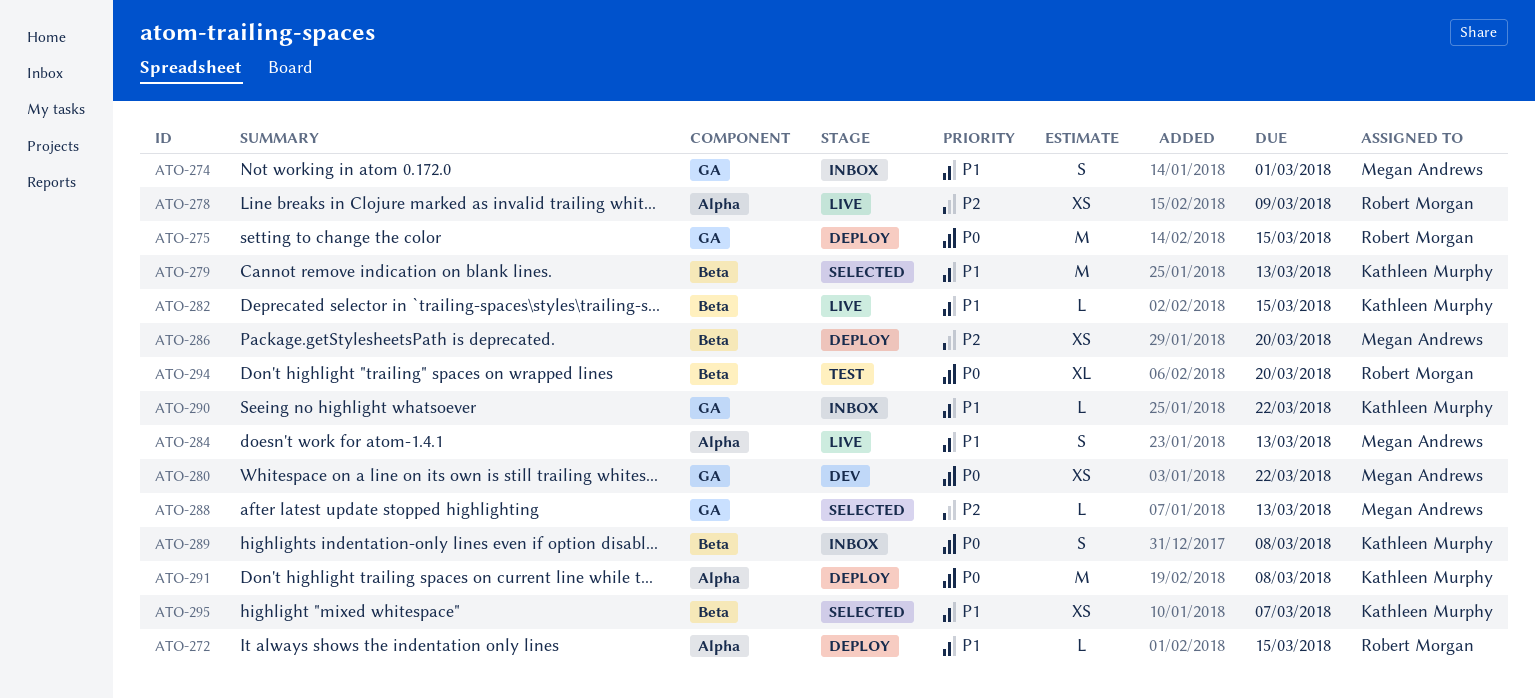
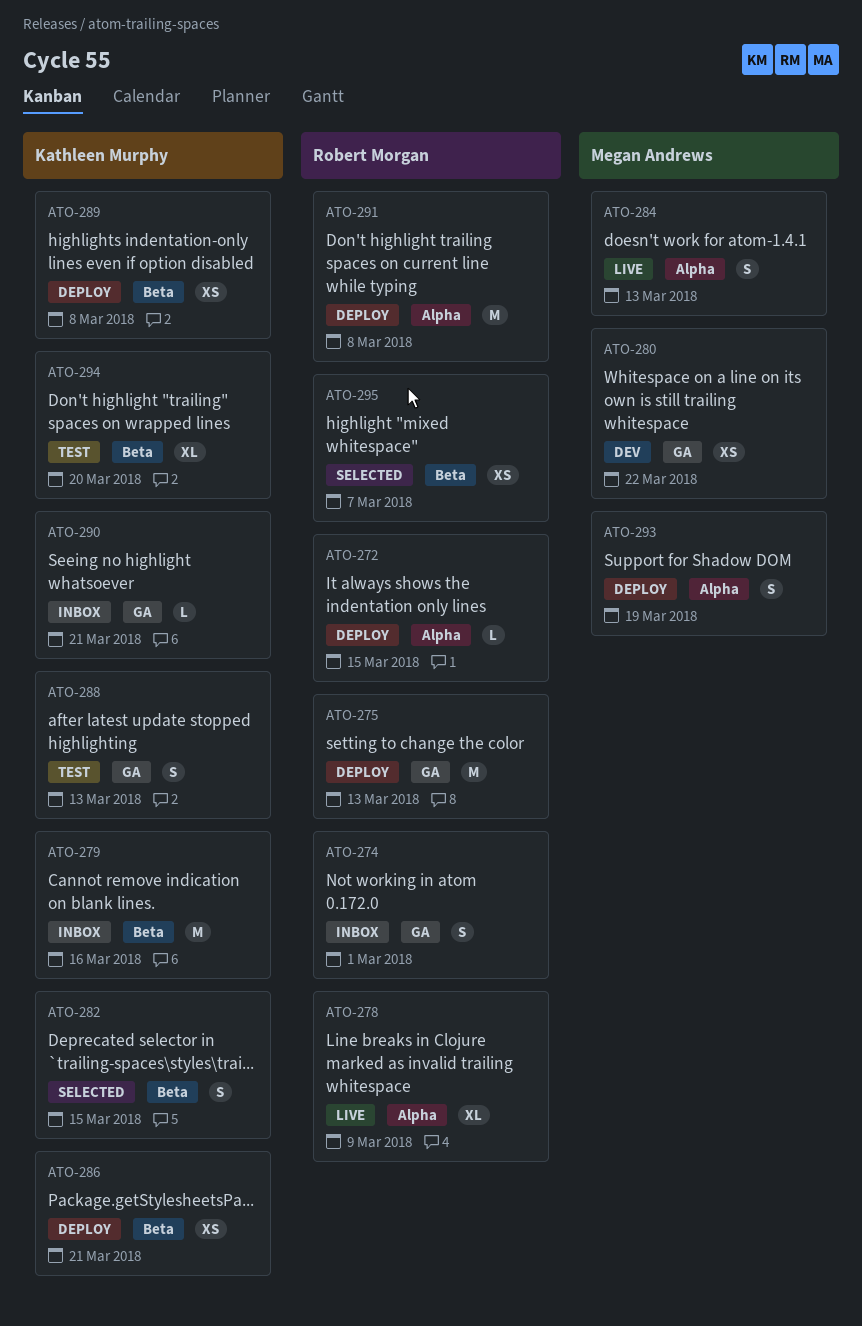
ATO-274, owner: Megan Andrews -> Robert Morgan
ATO-275, due: Mar 15 -> Mar 13
ATO-278, estimate: XS -> XL
ATO-279, status: Selected -> Inbox
ATO-279, due: Mar 13 -> Mar 16
ATO-282, status: Live -> Selected
ATO-282, estimate: L -> S
ATO-286, owner: Megan Andrews -> Kathleen Murphy
ATO-286, due: Mar 20 -> Mar 21
ATO-288, status: Selected -> Test
ATO-288, owner: Megan Andrews -> Kathleen Murphy
ATO-288, estimate: L -> S
ATO-289, status: Inbox -> Deploy
ATO-289, estimate: S -> XS
ATO-290, due: Mar 22 -> Mar 21
ATO-291, owner: Kathleen Murphy -> Robert Morgan
ATO-293: none -> present
ATO-294, owner: Robert Morgan -> Kathleen Murphy
ATO-295, owner: Kathleen Murphy -> Robert Morgan

